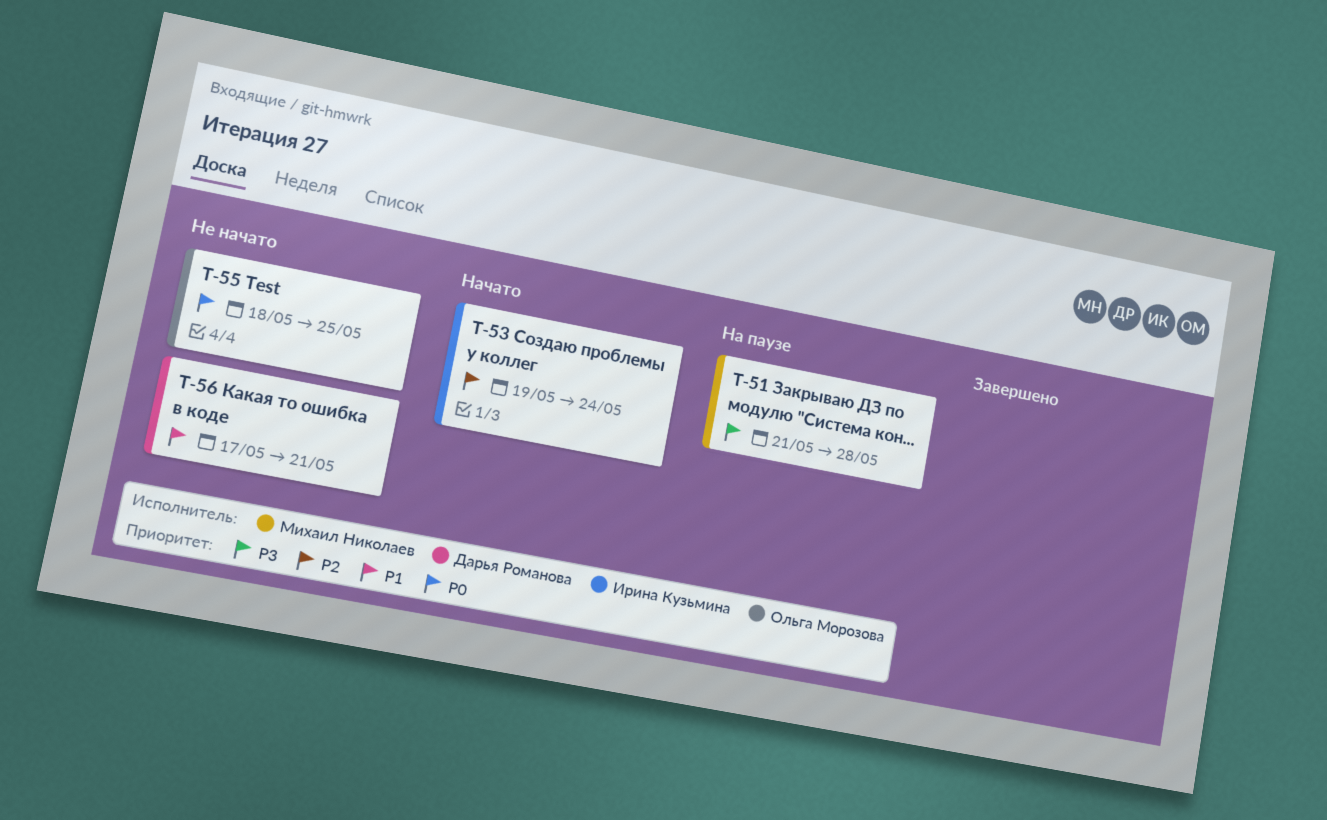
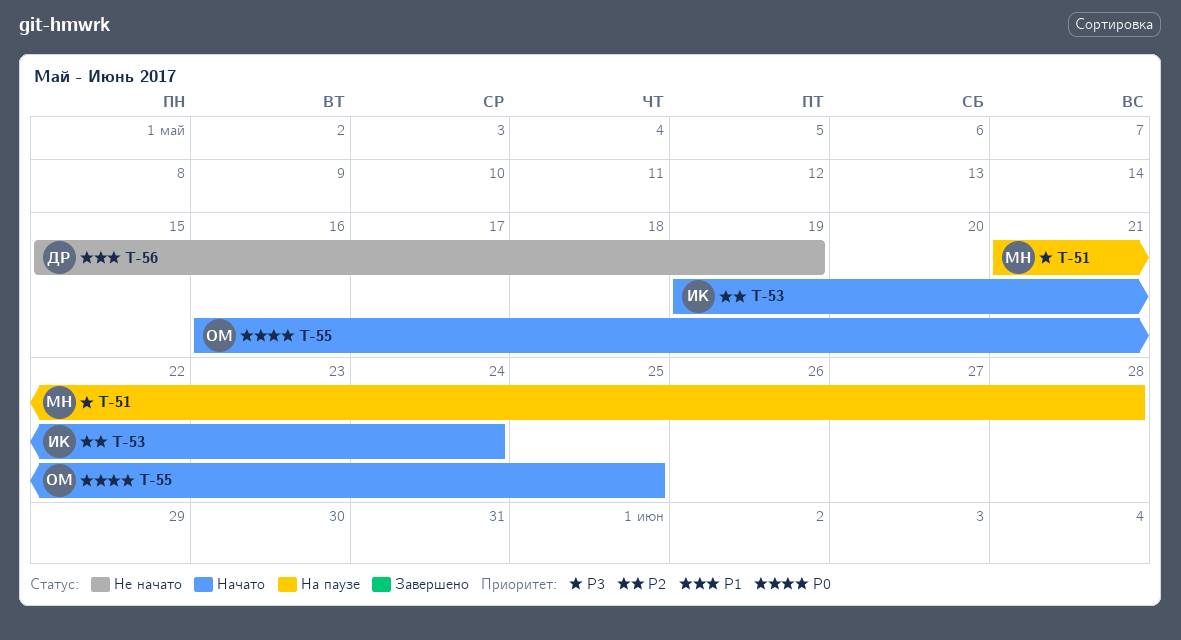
T-55, status: Не начато -> Начато
T-55, start: May 18 -> May 16
T-56, start: May 17 -> May 15
T-56, due: May 21 -> May 19

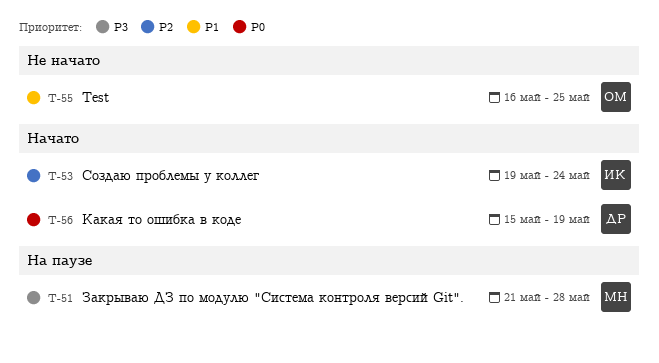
T-55, status: Начато -> Не начато
T-55, priority: P0 -> P1
T-56, status: Не начато -> Начато
T-56, priority: P1 -> P0

